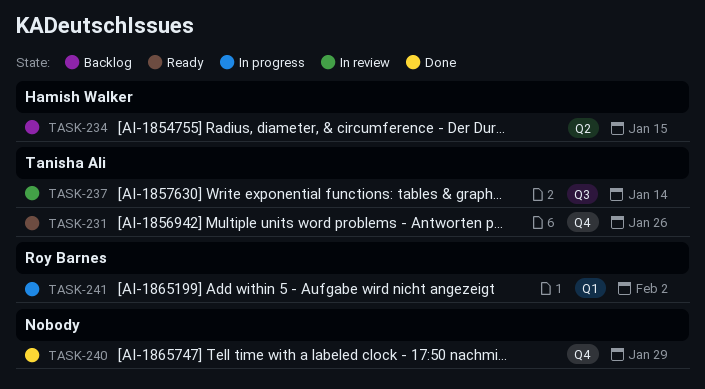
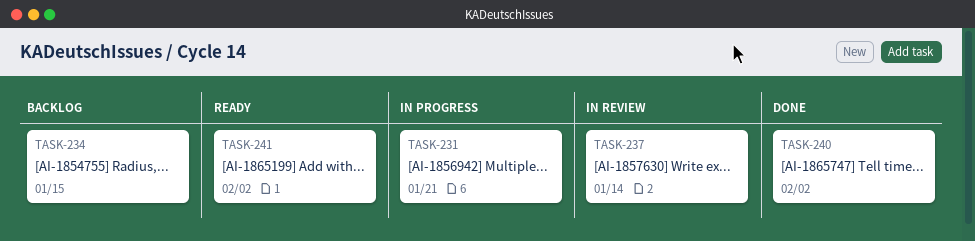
TASK-231, status: Ready -> In progress
TASK-231, due: Jan 26 -> Jan 21
TASK-240, due: Jan 29 -> Feb 2
TASK-241, status: In progress -> Ready

